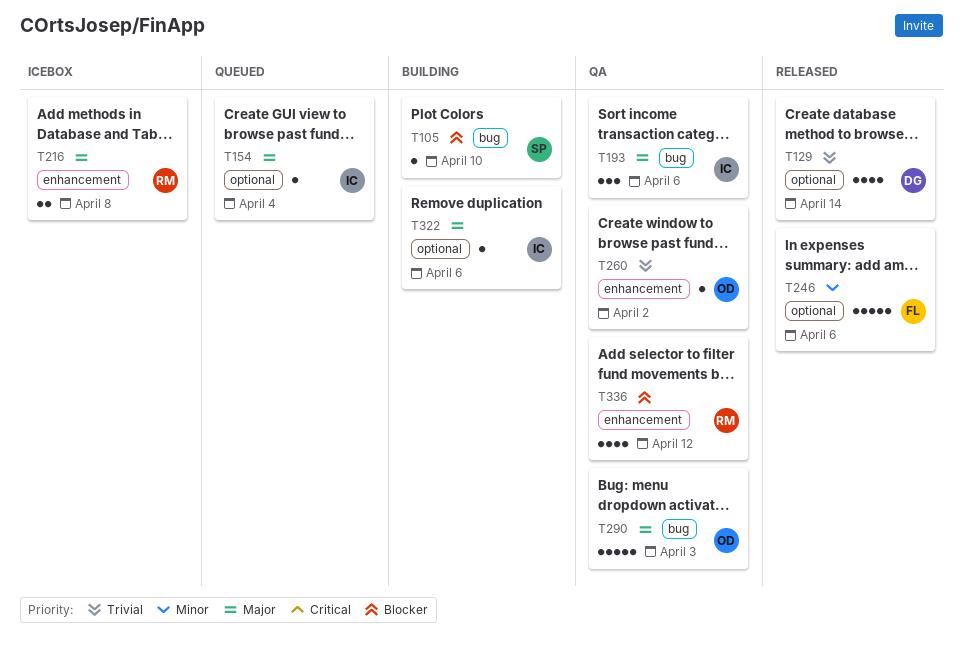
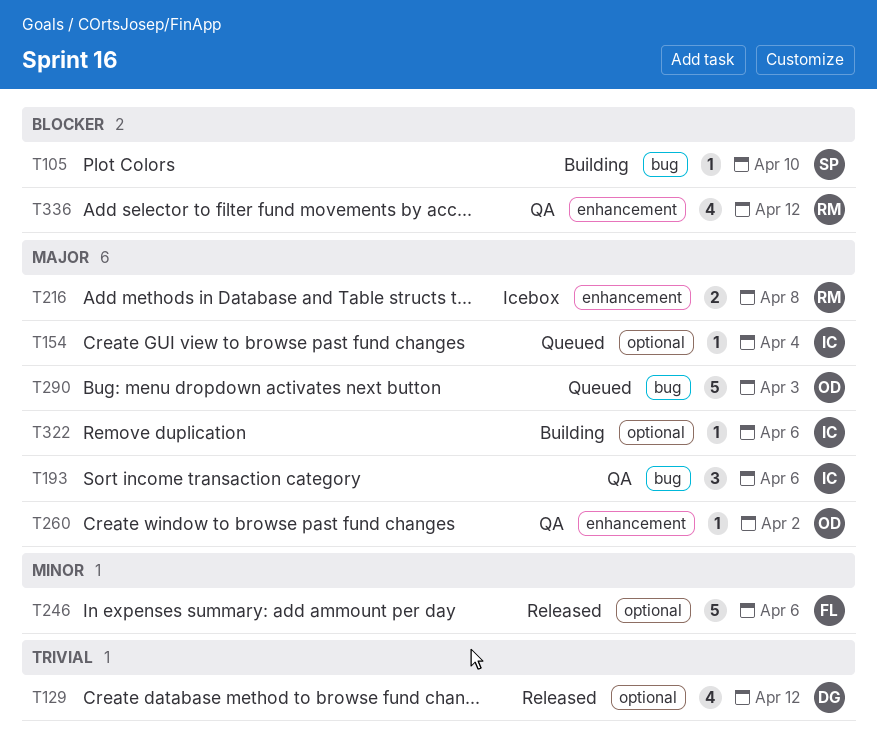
T129, due: Apr 14 -> Apr 12
T260, priority: Trivial -> Major
T290, status: QA -> Queued

